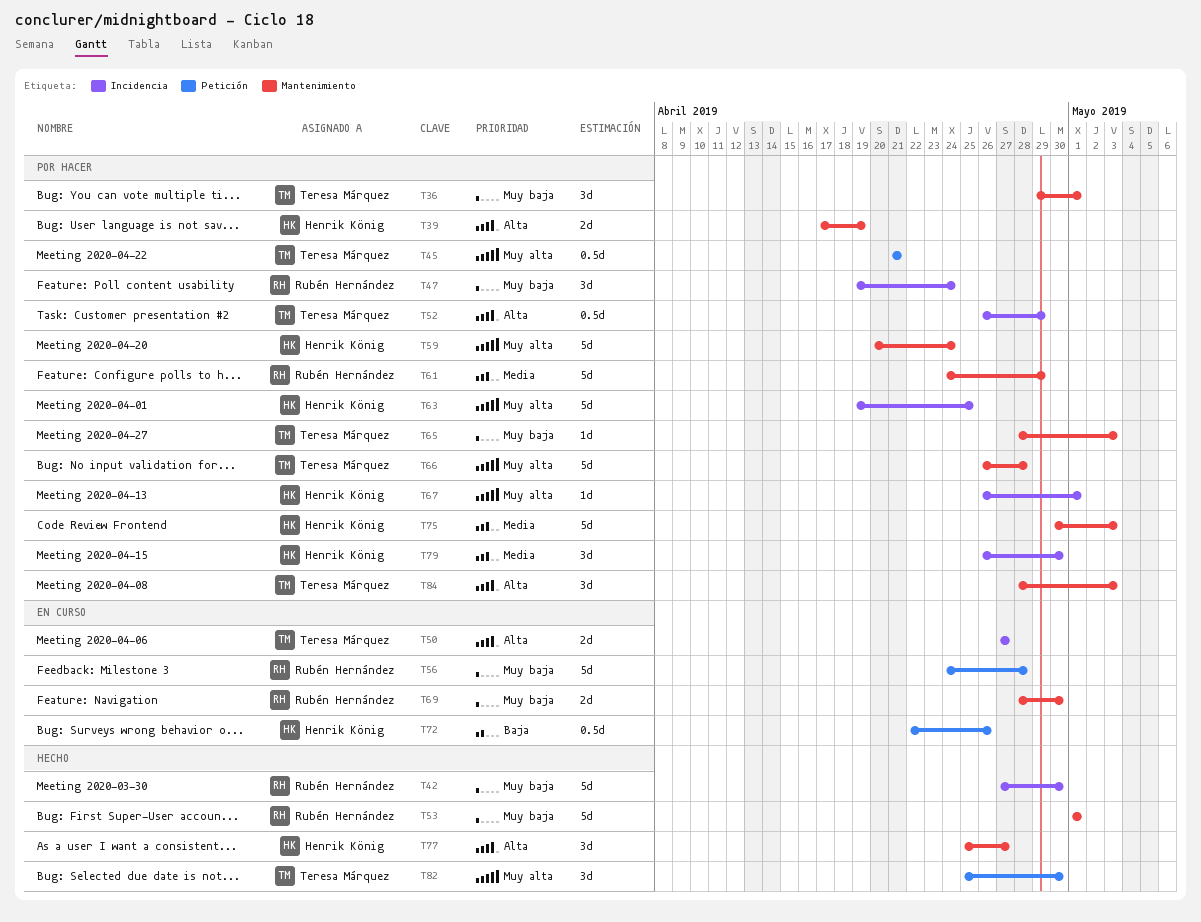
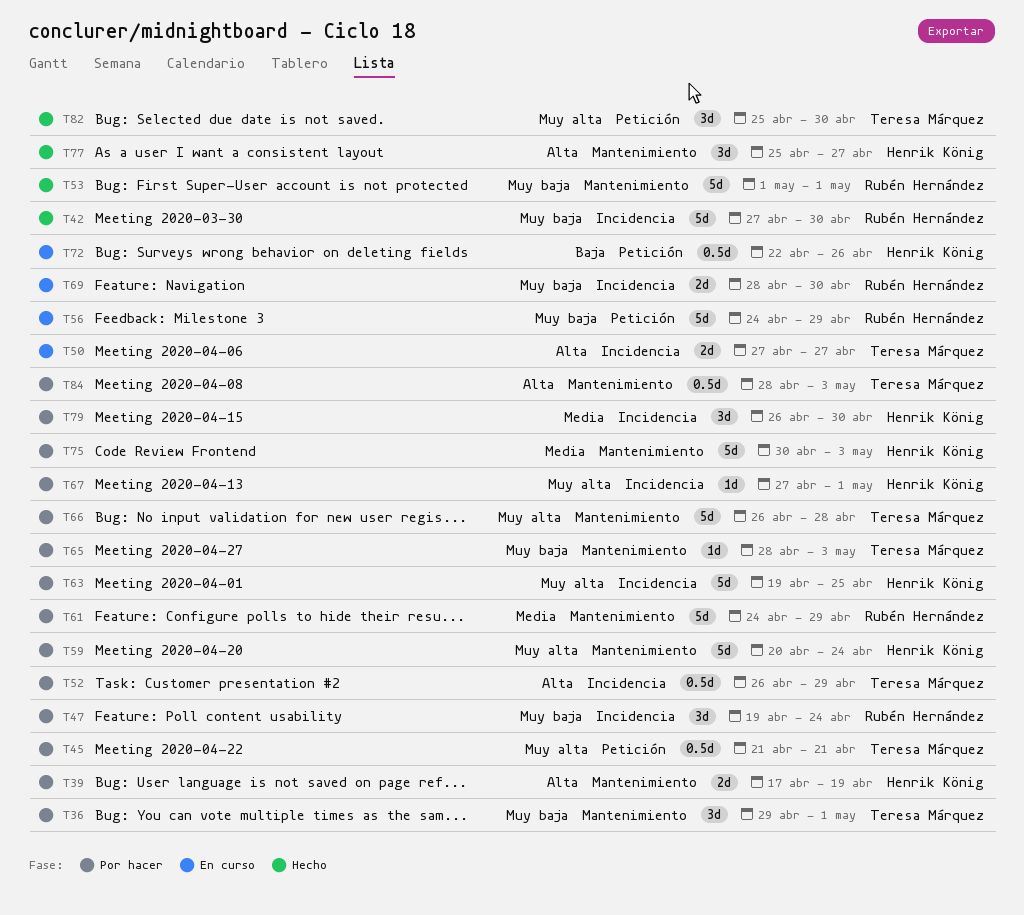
T56, due: Apr 28 -> Apr 29
T67, start: Apr 26 -> Apr 27
T69, label: Mantenimiento -> Incidencia
T84, estimate: 3d -> 0.5d

